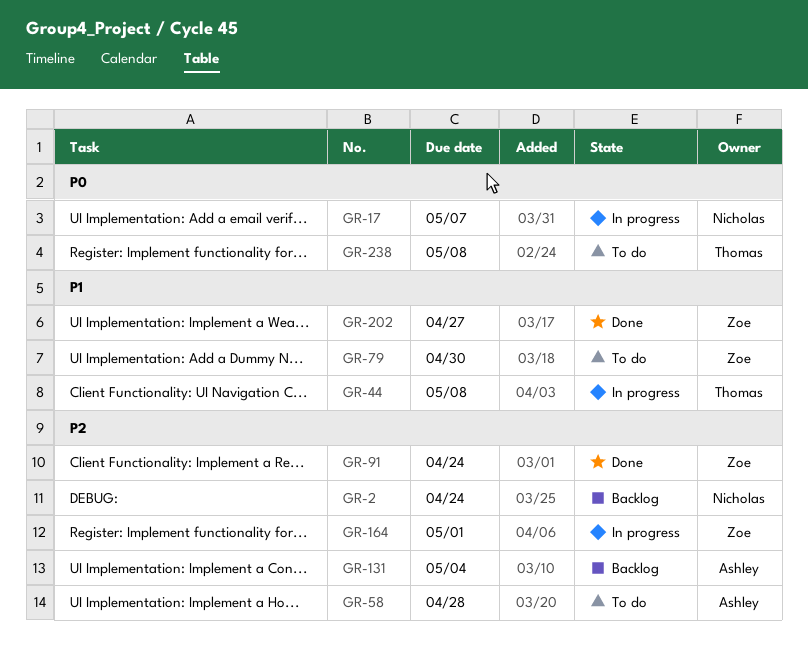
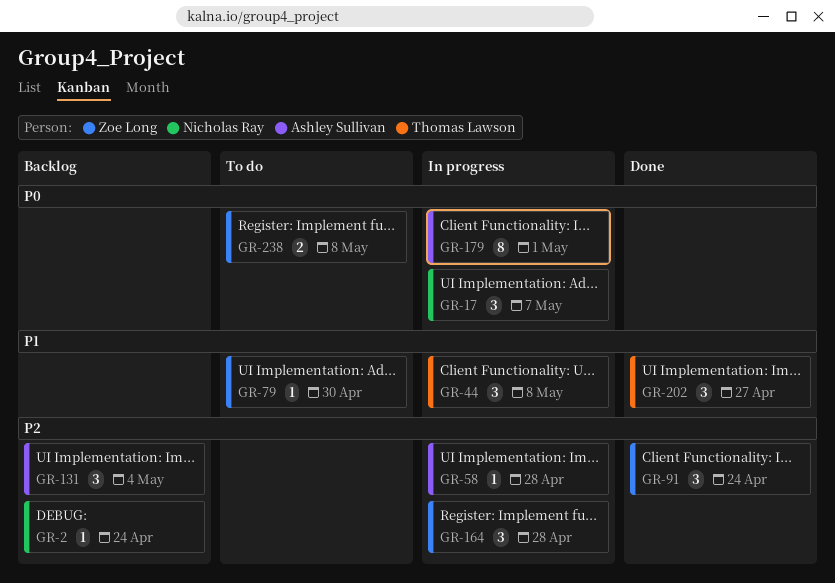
GR-58, status: To do -> In progress
GR-164, due: May 1 -> Apr 28
GR-179: none -> present
GR-202, owner: Zoe Long -> Thomas Lawson
GR-238, owner: Thomas Lawson -> Zoe Long

